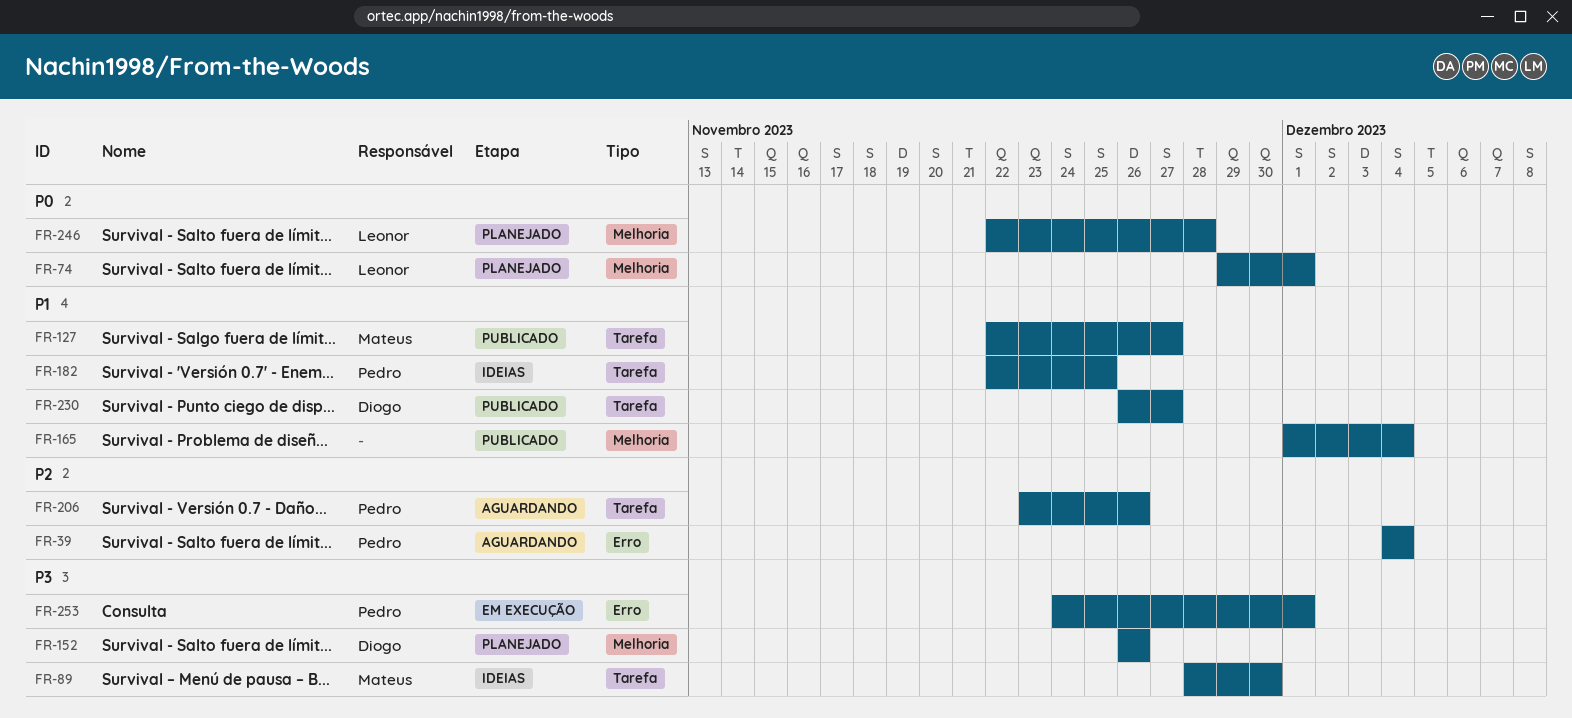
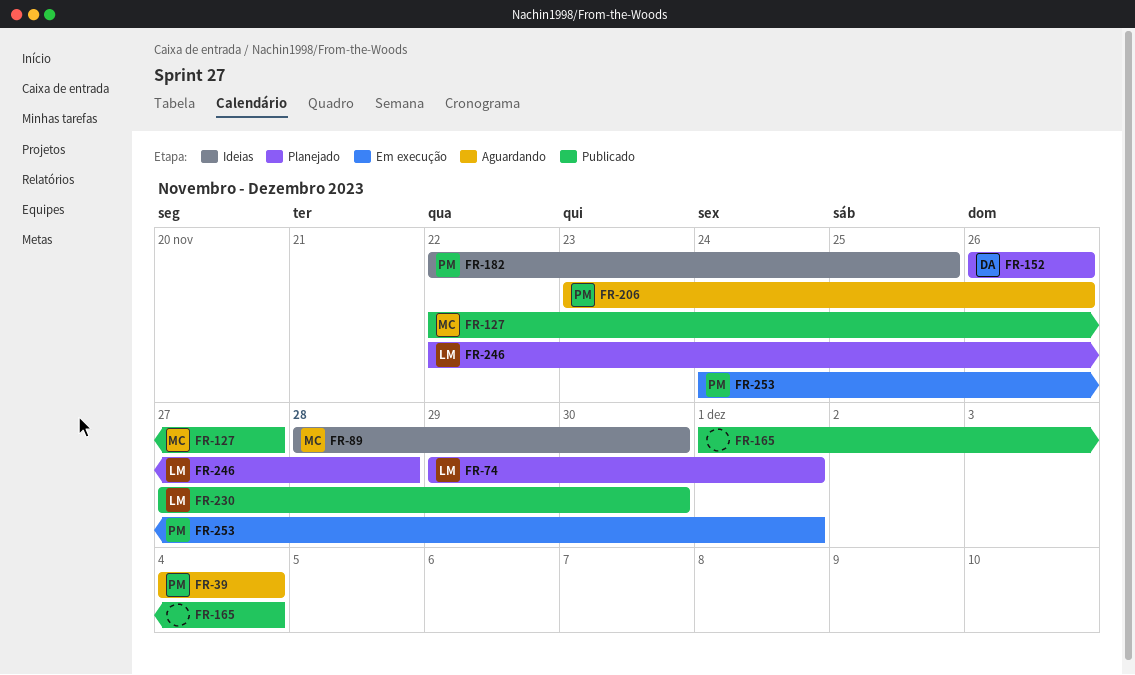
FR-230, owner: Diogo -> Leonor
FR-230, start: Nov 26 -> Nov 27
FR-230, due: Nov 27 -> Nov 30

